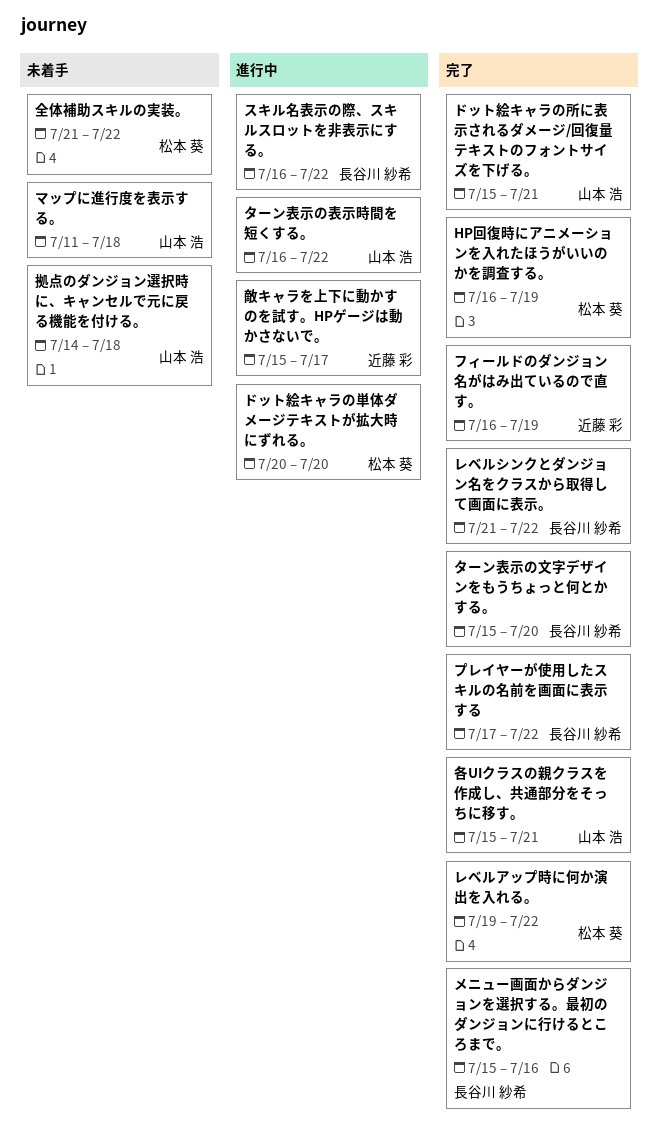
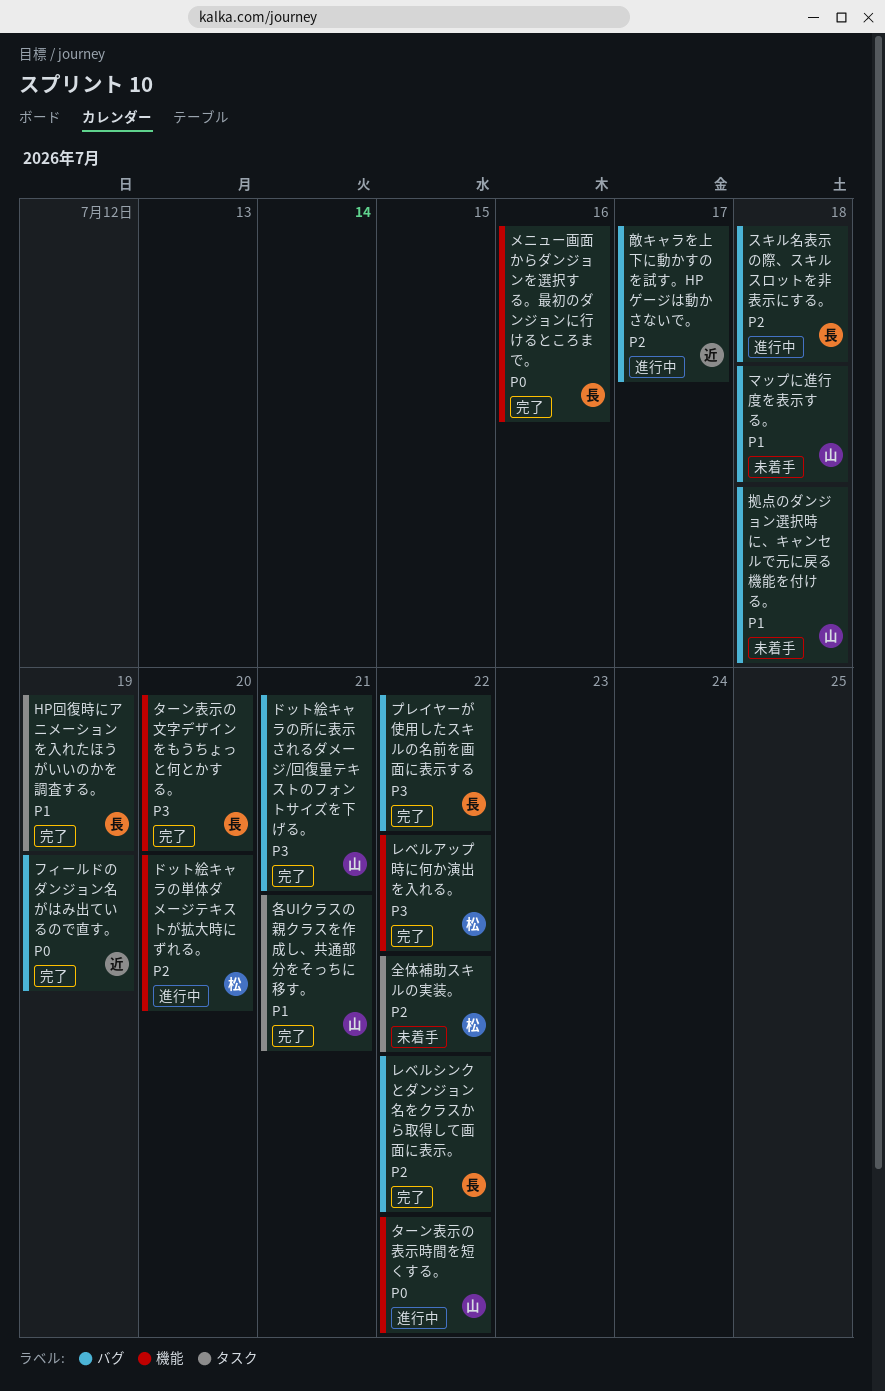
HP回復時にアニメーションを入れたほうがいいのかを調査する。, owner: 松本 葵 -> 長谷川 紗希
スキル名表示の際、スキルスロットを非表示にする。, due: Jul 22 -> Jul 18

